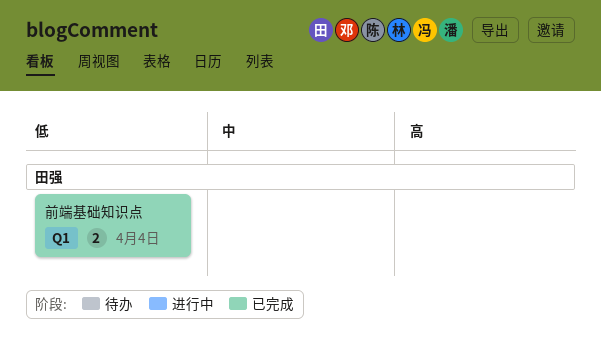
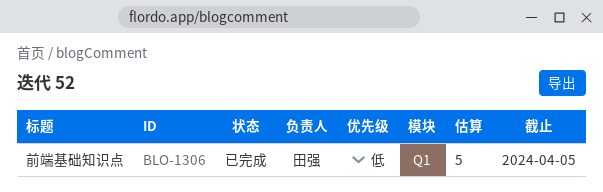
前端基础知识点, estimate: 2 -> 5
前端基础知识点, due: Apr 4 -> Apr 5

